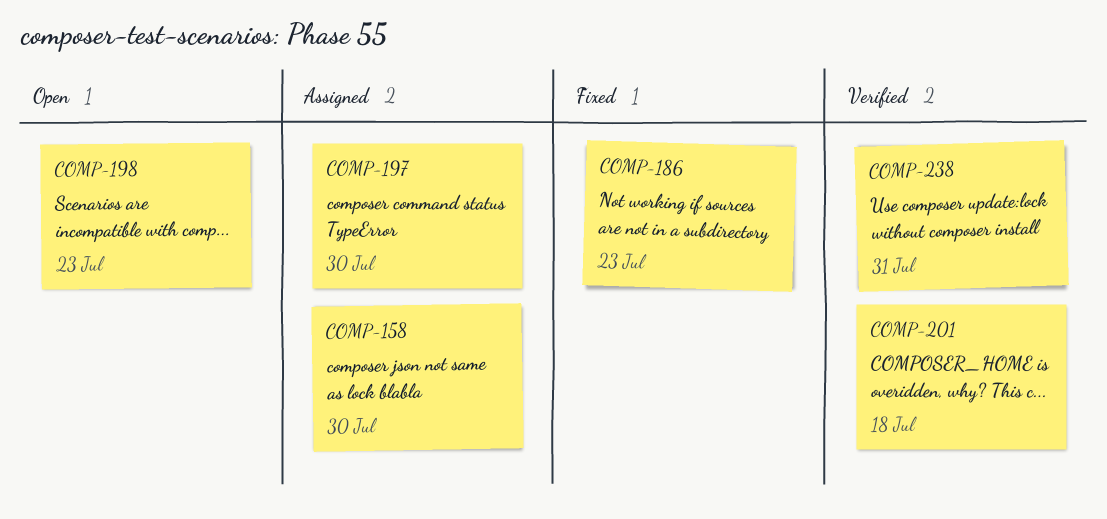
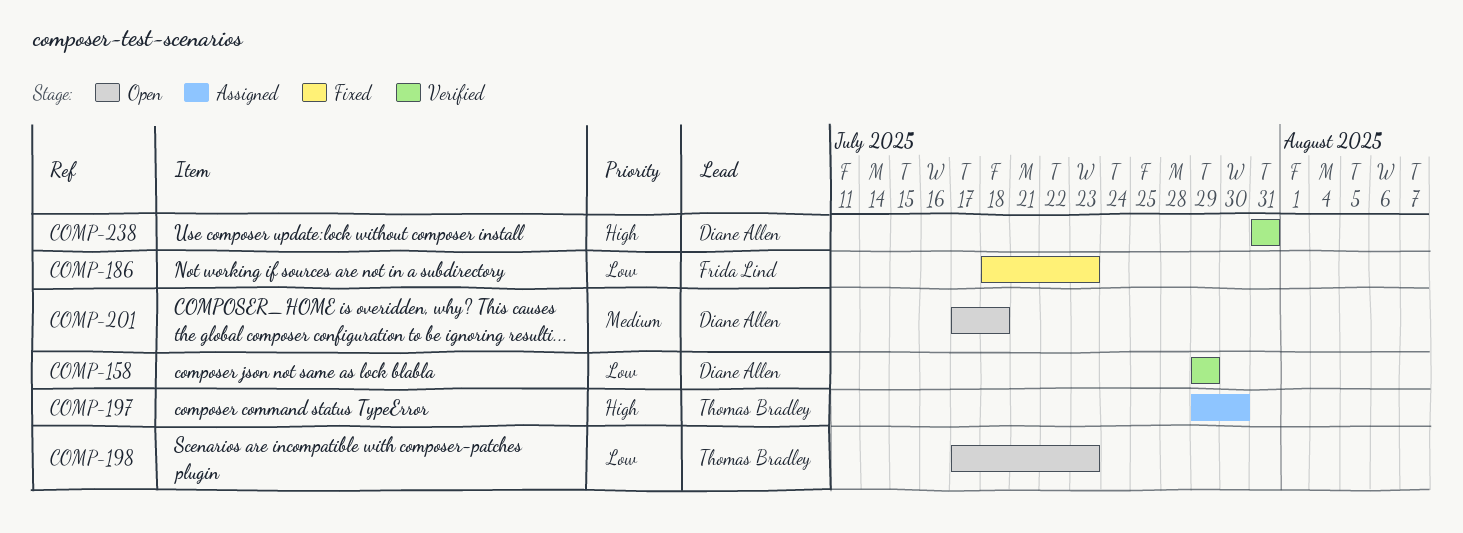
COMP-158, status: Assigned -> Verified
COMP-158, due: Jul 30 -> Jul 29
COMP-201, status: Verified -> Open

